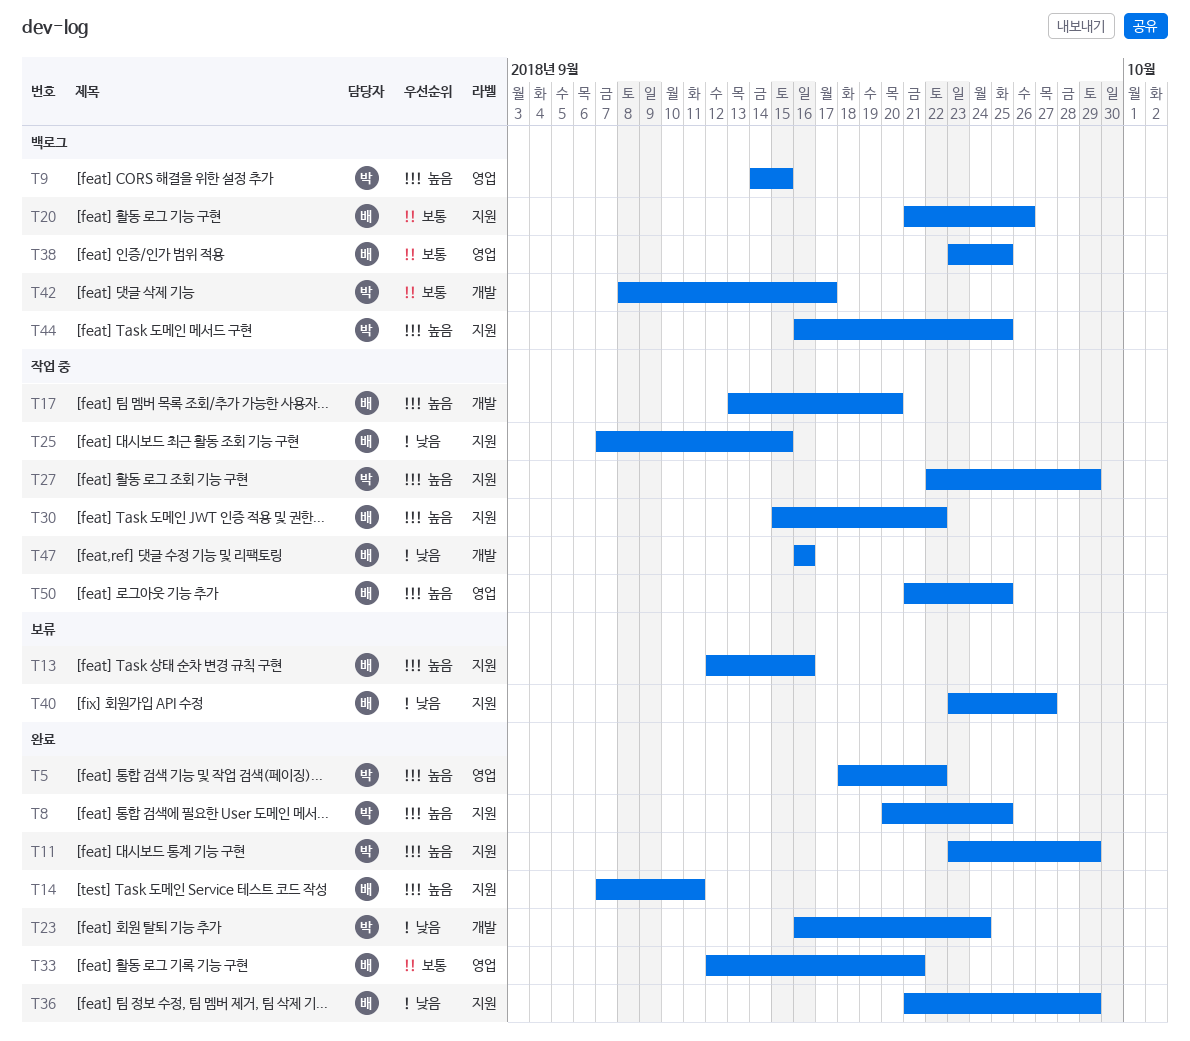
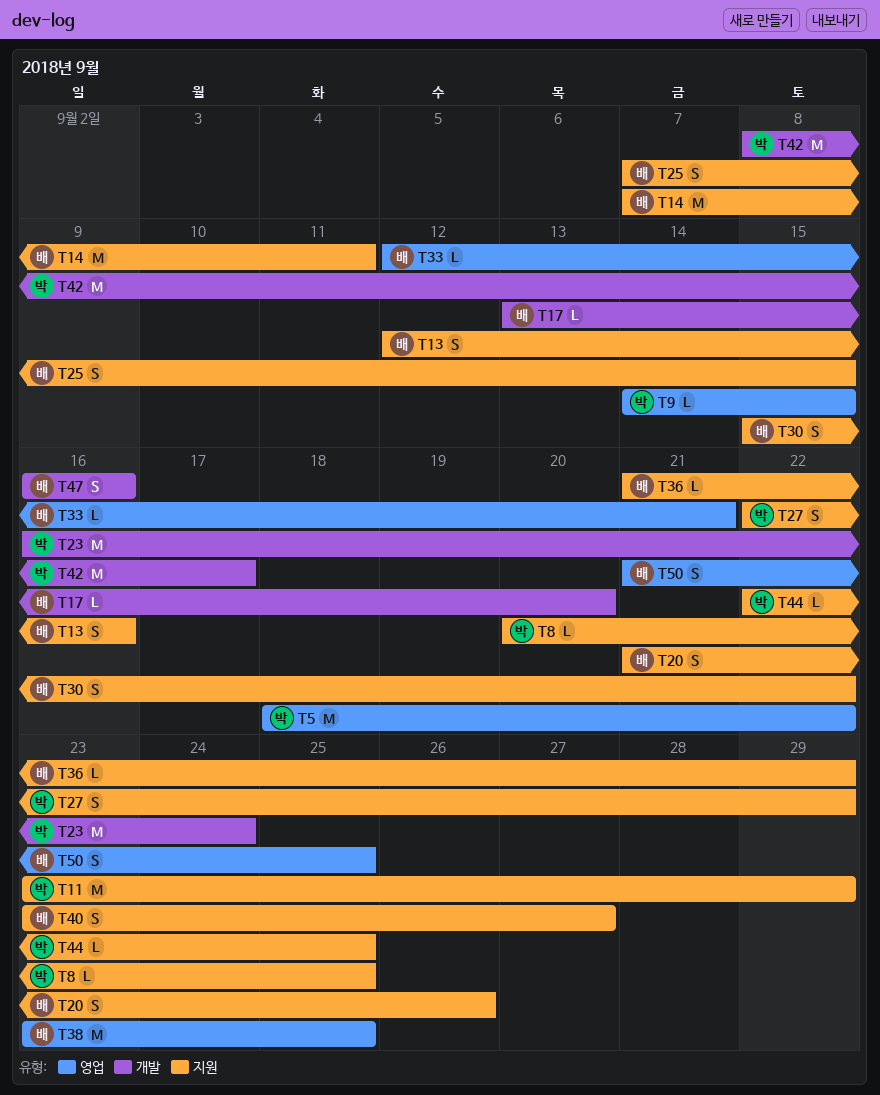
T44, start: Sep 16 -> Sep 22

